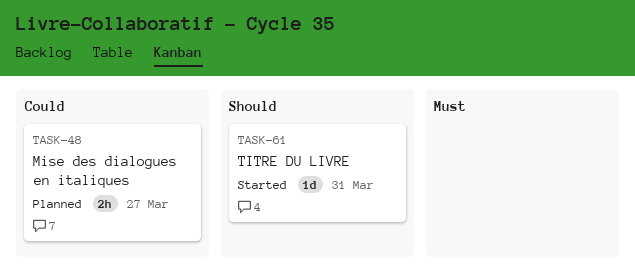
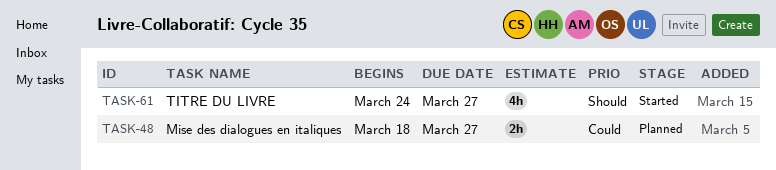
TASK-61, estimate: 1d -> 4h
TASK-61, due: Mar 31 -> Mar 27

